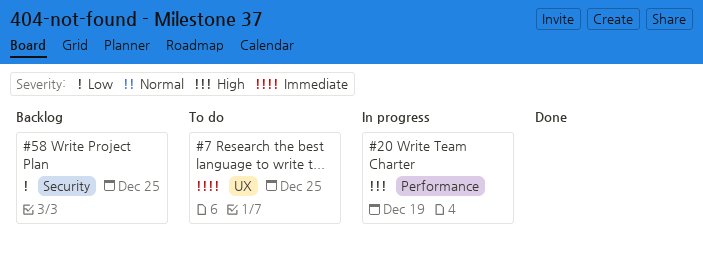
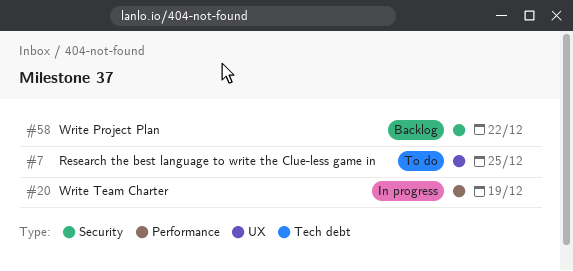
#58, due: Dec 25 -> Dec 22

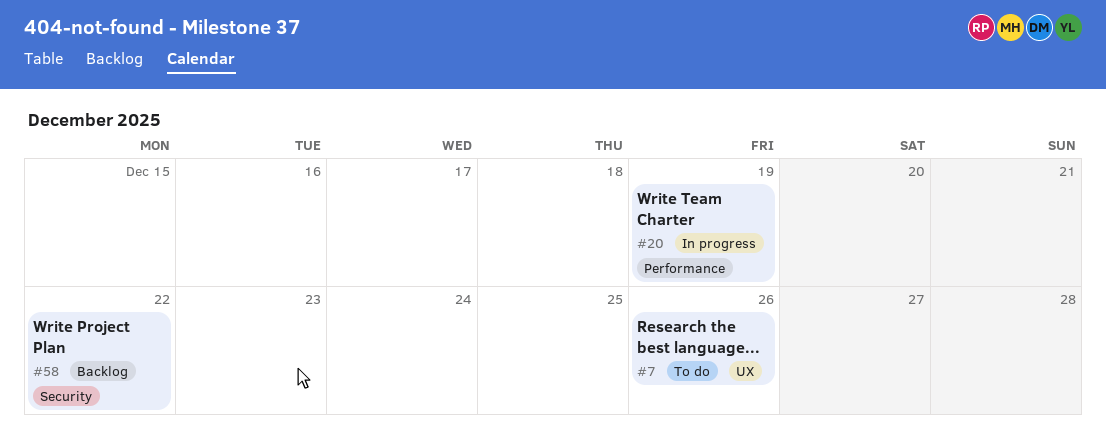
#7, due: Dec 25 -> Dec 26

